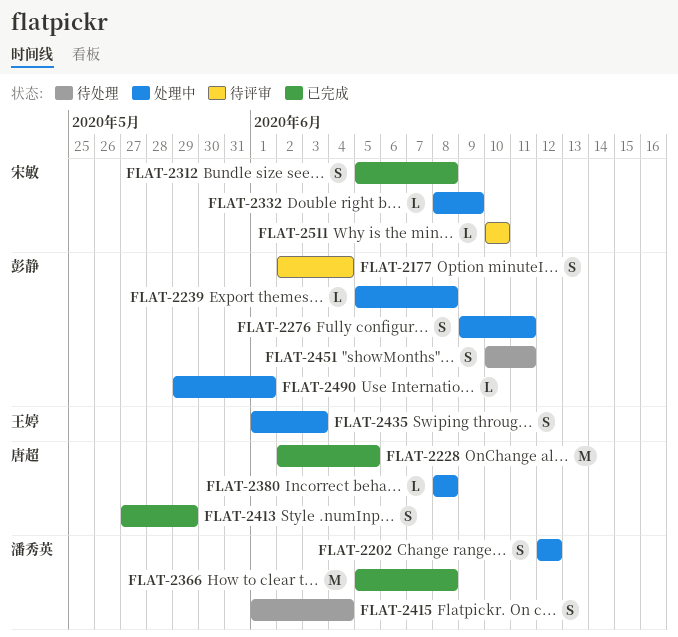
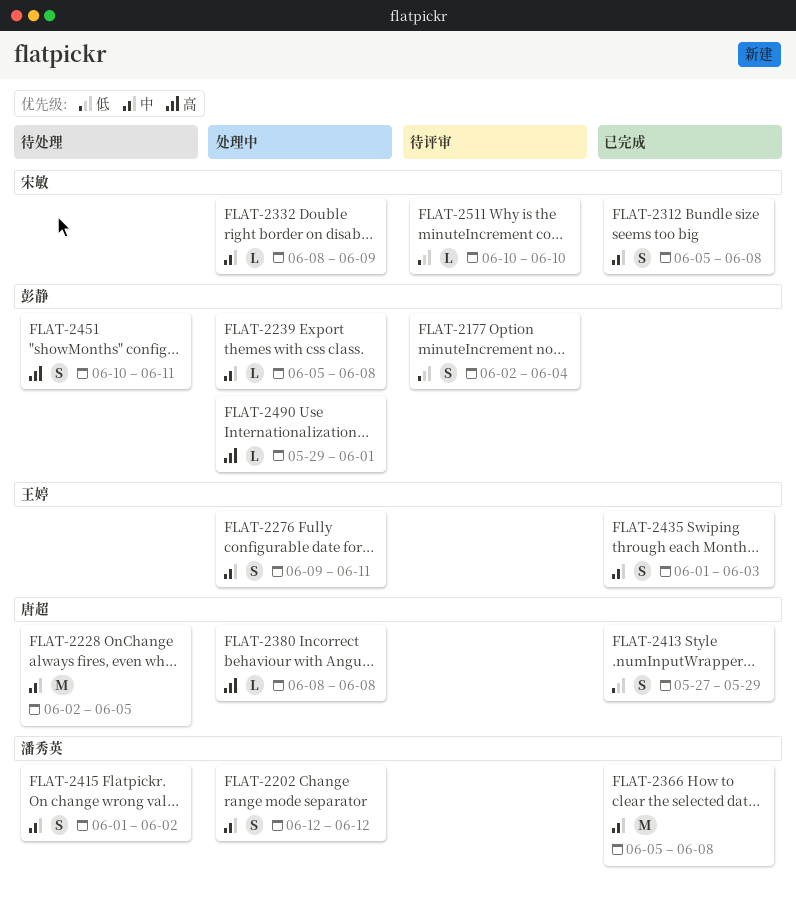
FLAT-2228, status: 已完成 -> 待处理
FLAT-2276, owner: 彭静 -> 王婷
FLAT-2415, due: Jun 4 -> Jun 2
FLAT-2435, status: 处理中 -> 已完成

